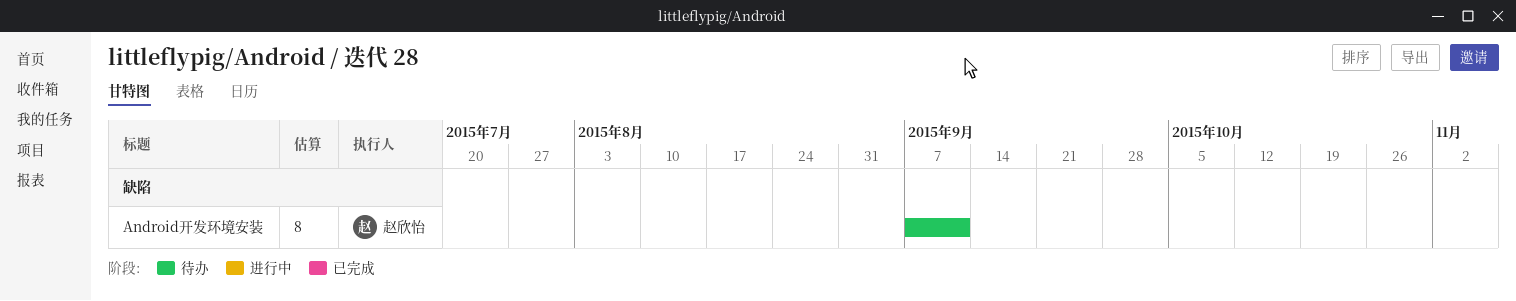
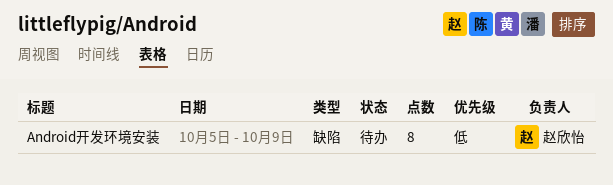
Android开发环境安装, start: Sep 7 -> Oct 5
Android开发环境安装, due: Sep 11 -> Oct 9

